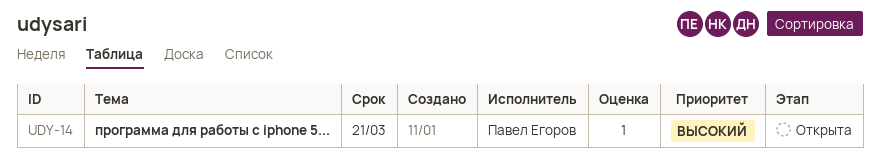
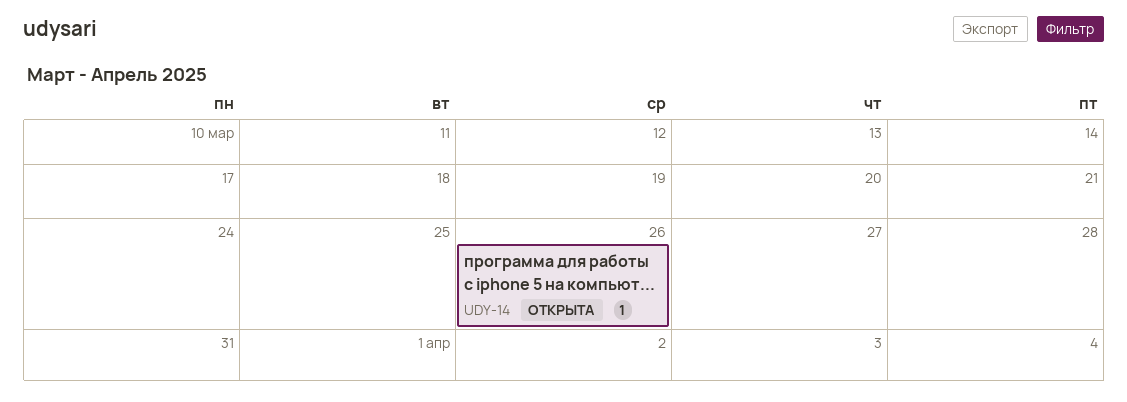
UDY-14, due: Mar 21 -> Mar 26

